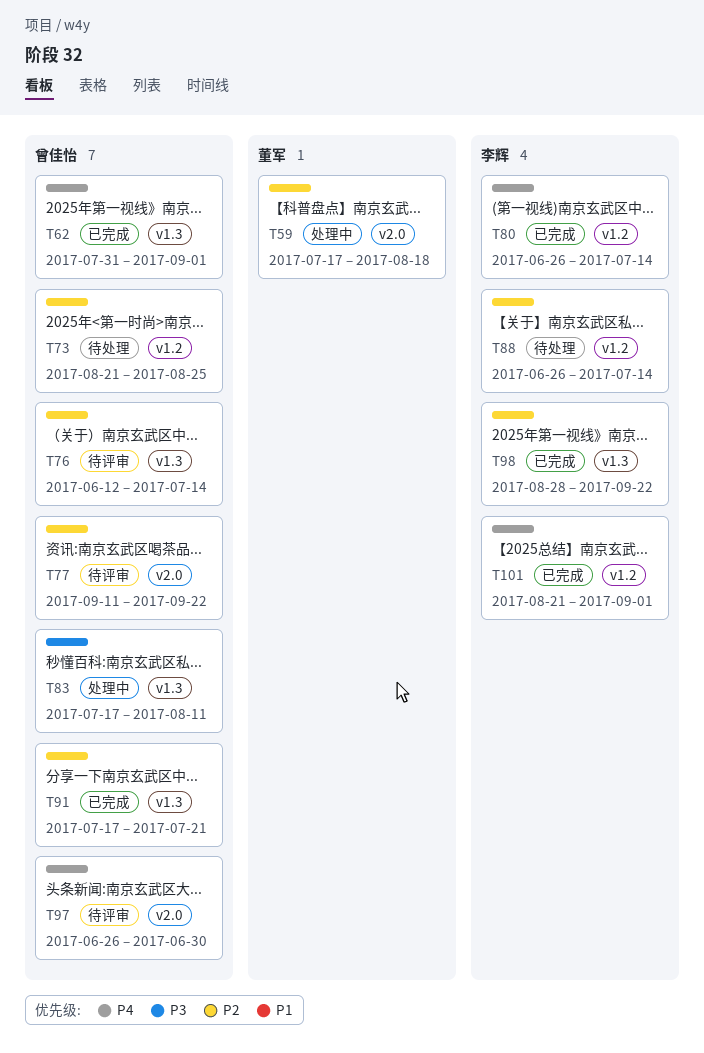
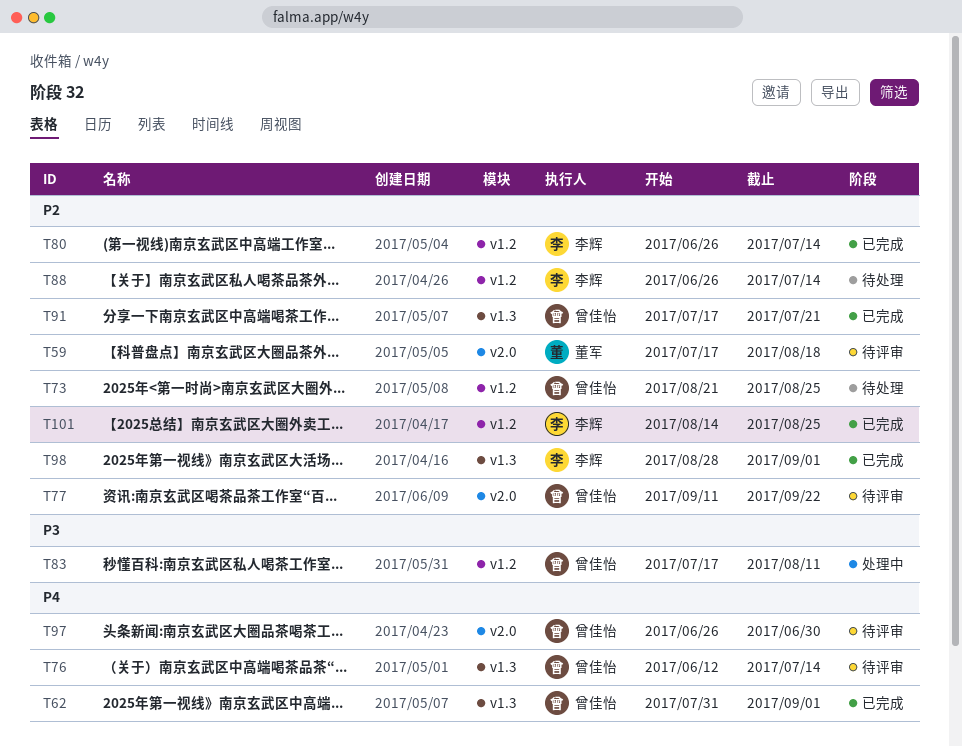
T59, status: 处理中 -> 待评审
T76, priority: P2 -> P4
T80, priority: P4 -> P2
T83, label: v1.3 -> v1.2
T98, due: Sep 22 -> Sep 1
T101, priority: P4 -> P2
T101, start: Aug 21 -> Aug 14
T101, due: Sep 1 -> Aug 25

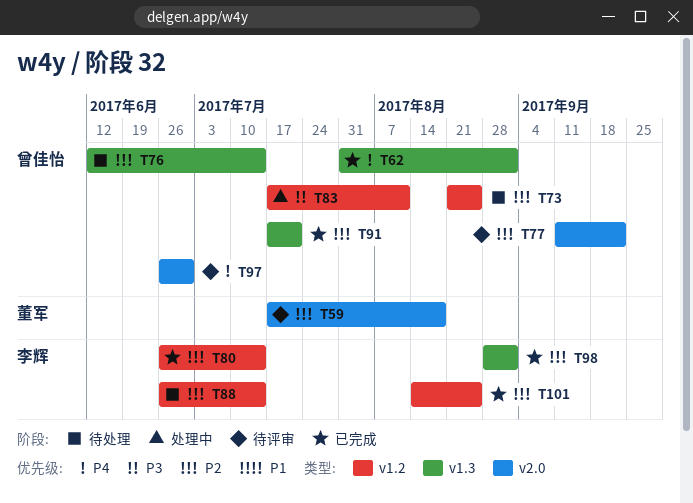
T76, status: 待评审 -> 待处理
T76, priority: P4 -> P2

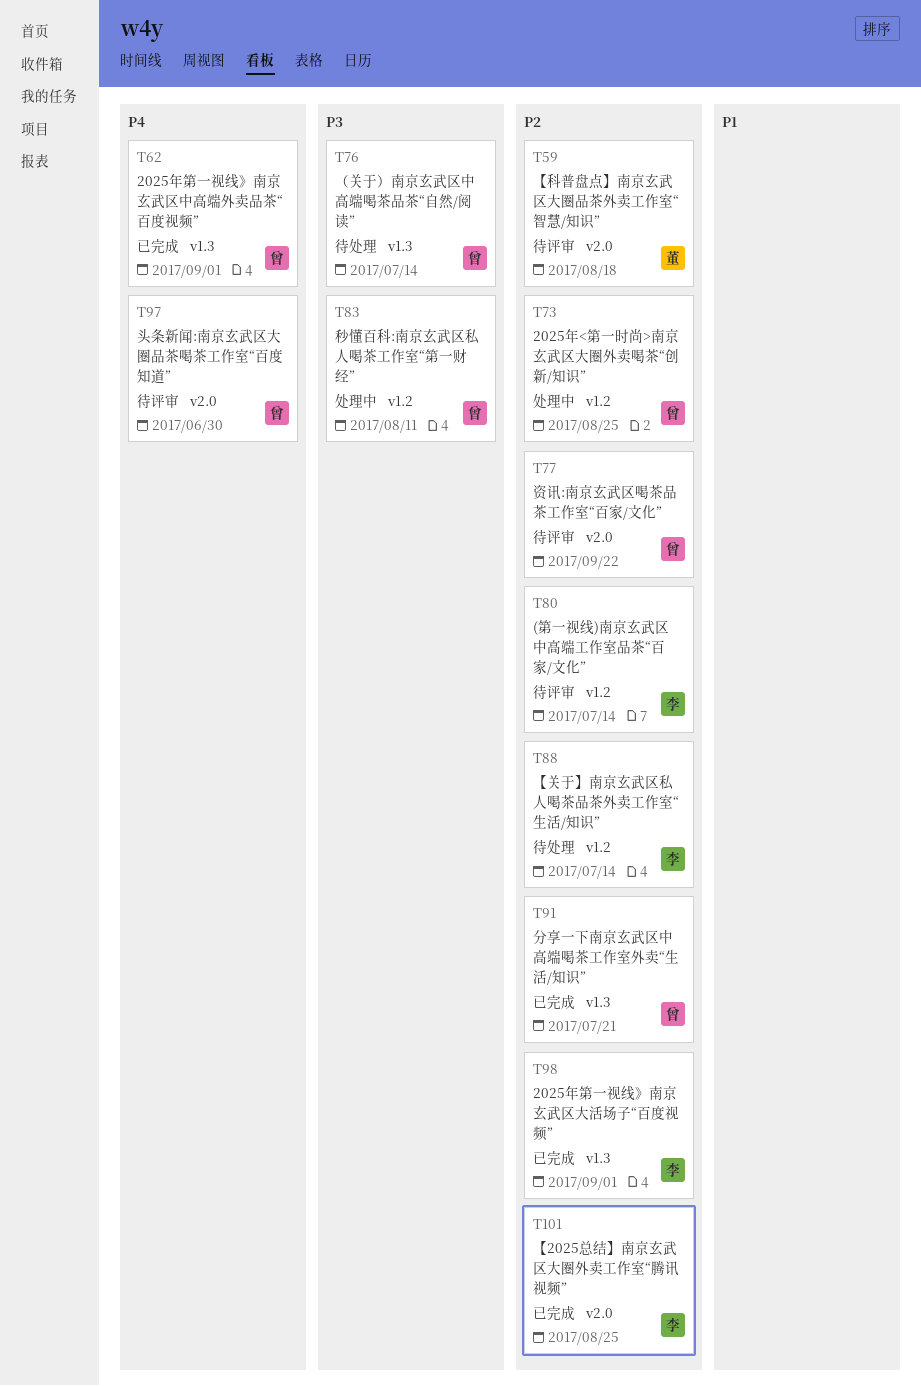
T73, status: 待处理 -> 处理中
T76, priority: P2 -> P3
T80, status: 已完成 -> 待评审
T101, label: v1.2 -> v2.0

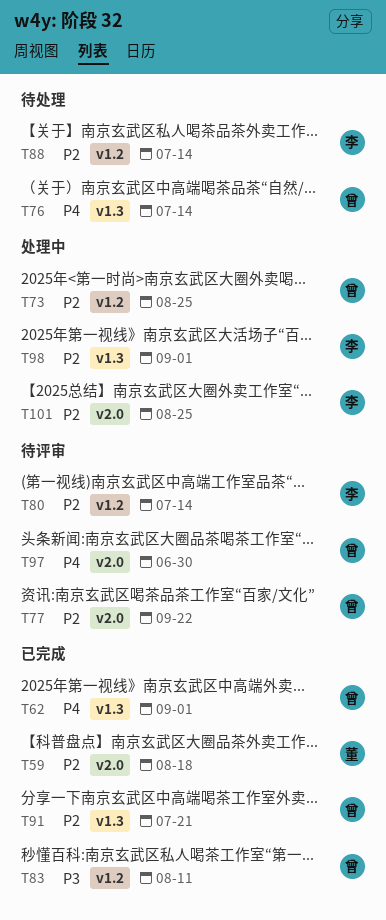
T59, status: 待评审 -> 已完成
T76, priority: P3 -> P4
T83, status: 处理中 -> 已完成
T98, status: 已完成 -> 处理中
T101, status: 已完成 -> 处理中

